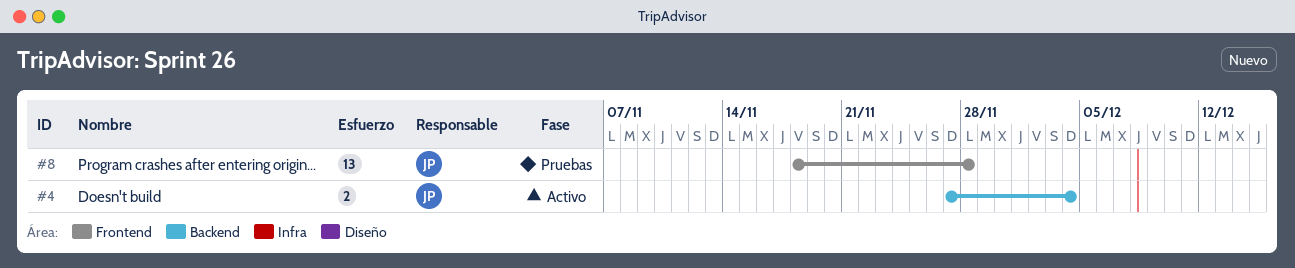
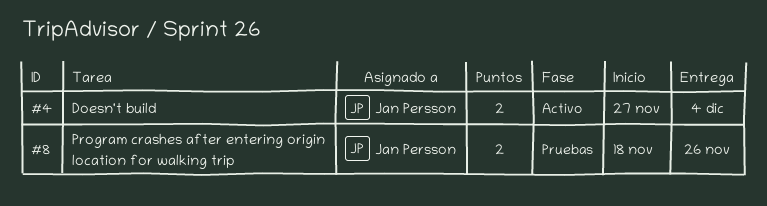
#8, estimate: 13 -> 2
#8, due: Nov 28 -> Nov 26

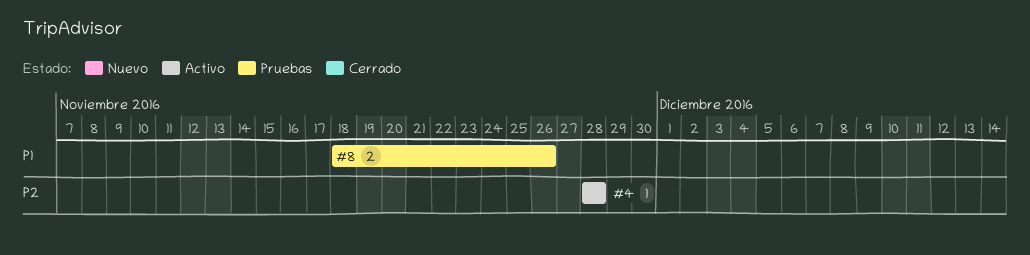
#4, estimate: 2 -> 1
#4, start: Nov 27 -> Nov 28
#4, due: Dec 4 -> Nov 28

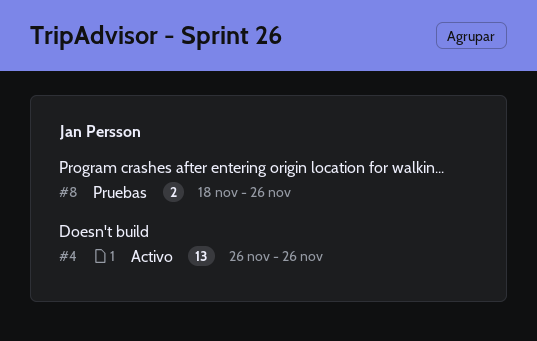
#4, estimate: 1 -> 13
#4, start: Nov 28 -> Nov 26
#4, due: Nov 28 -> Nov 26

